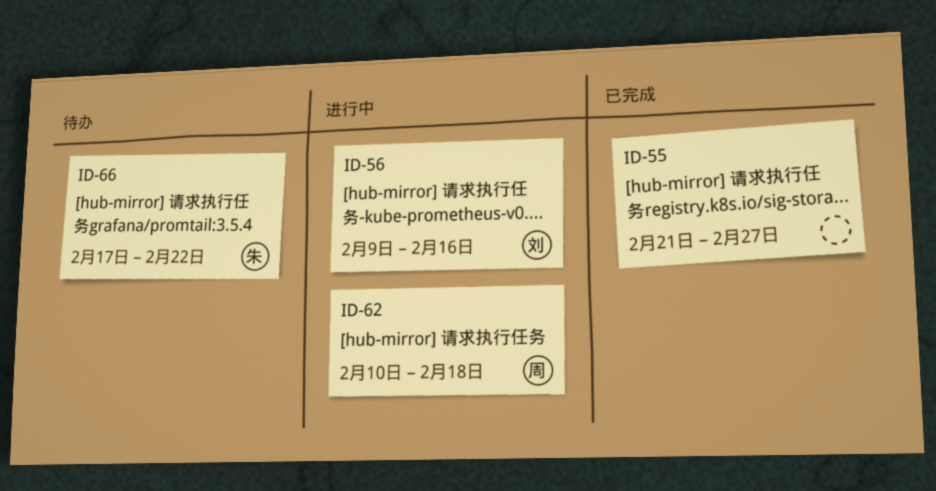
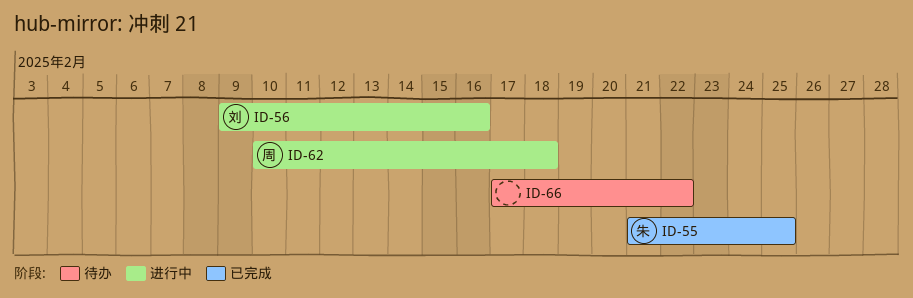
ID-55, owner: none -> 朱
ID-55, due: Feb 27 -> Feb 25
ID-66, owner: 朱 -> none

